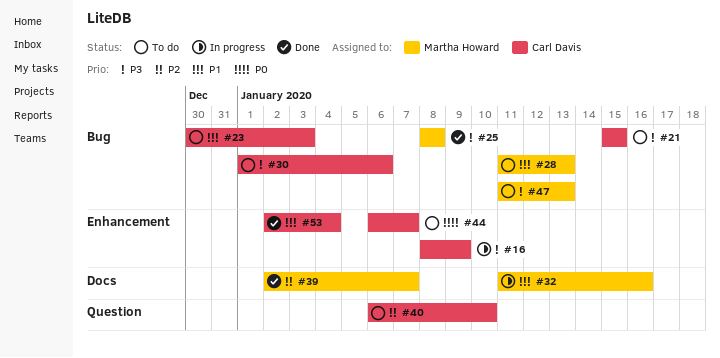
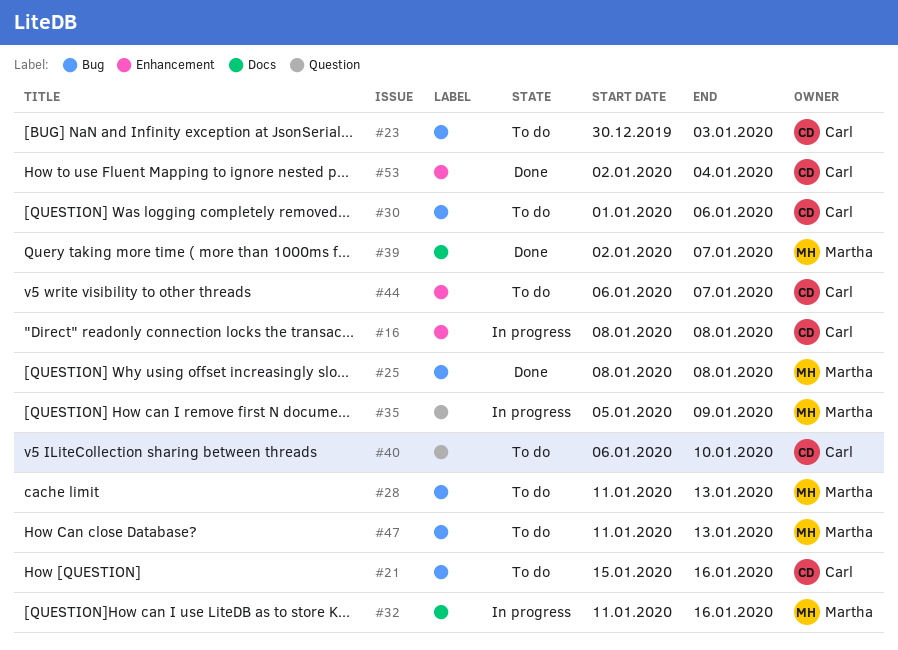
#16, due: Jan 9 -> Jan 8
#21, due: Jan 15 -> Jan 16
#35: none -> present

